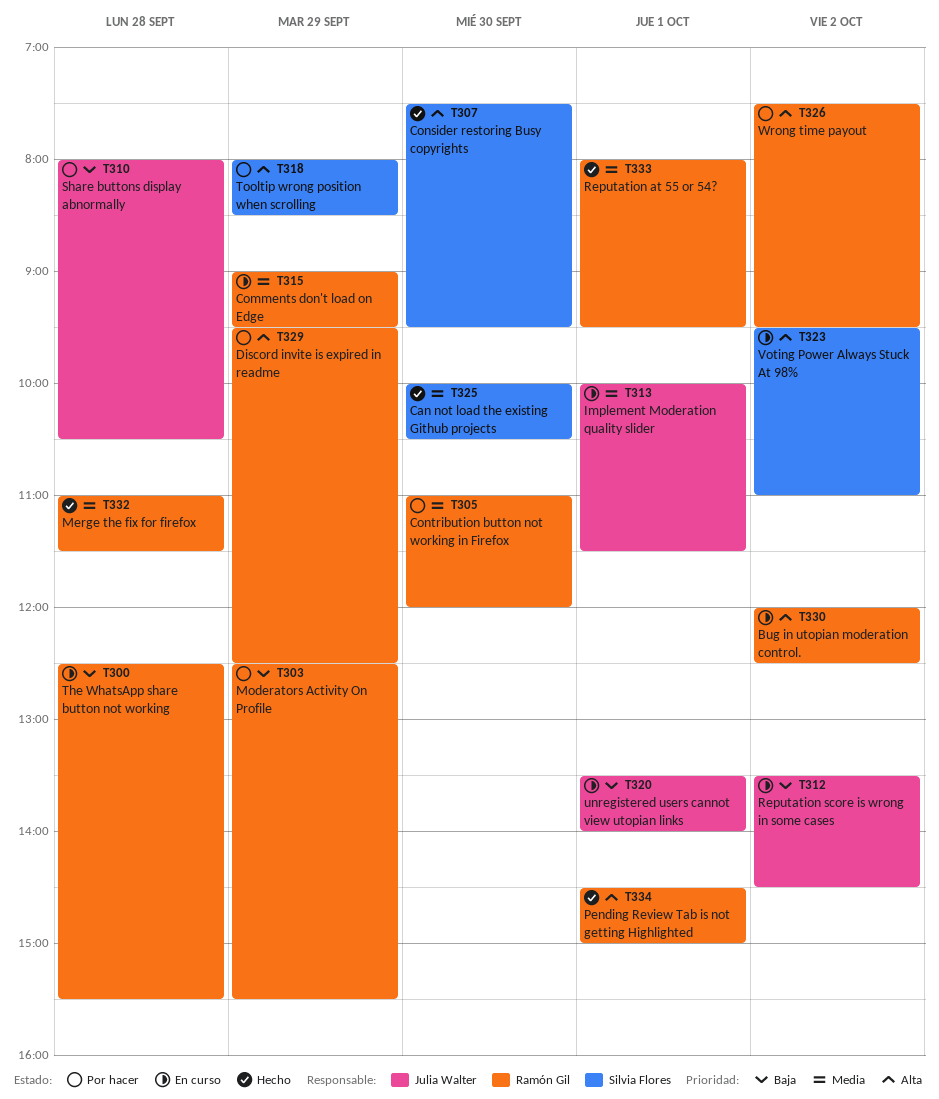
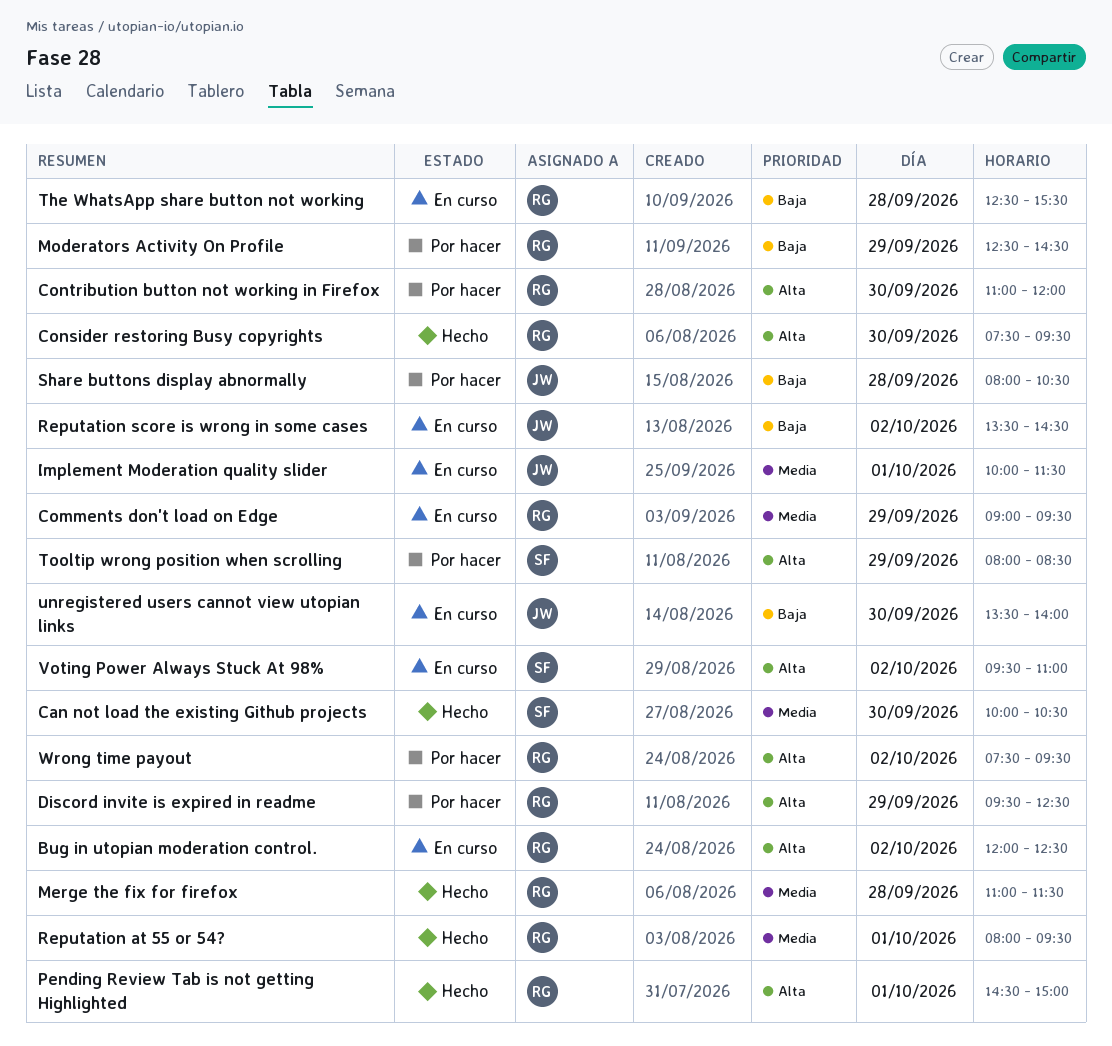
Consider restoring Busy copyrights, owner: Silvia Flores -> Ramón Gil
Contribution button not working in Firefox, priority: Media -> Alta
Moderators Activity On Profile, ends: 15:30 -> 14:30
unregistered users cannot view utopian links, day: Oct 1 -> Sep 30

